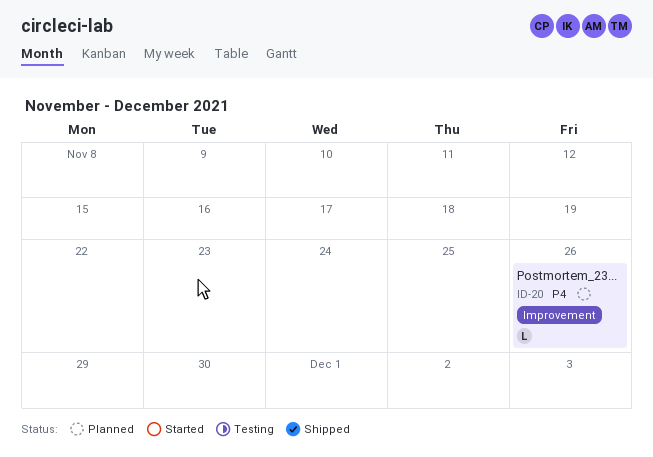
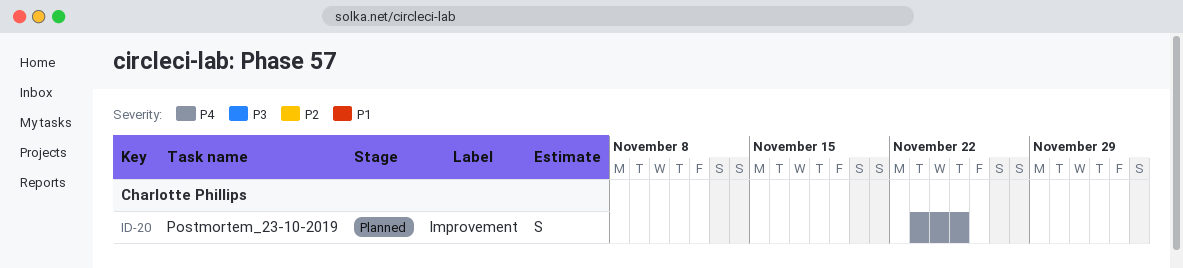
ID-20, estimate: L -> S
ID-20, due: Nov 26 -> Nov 25

